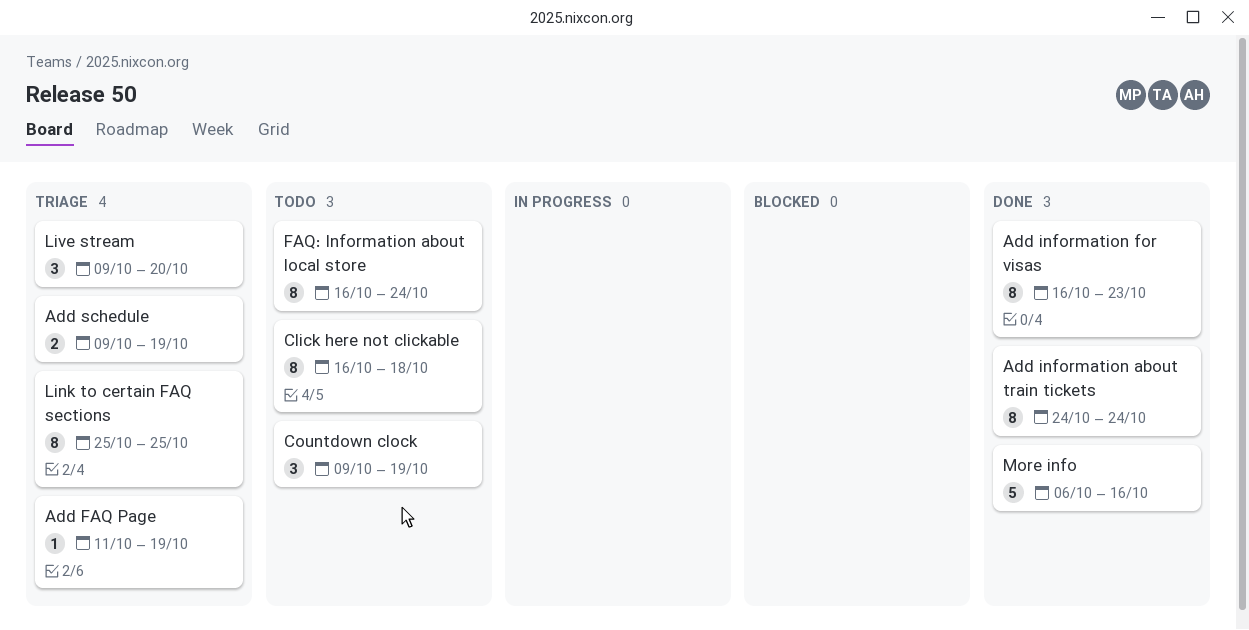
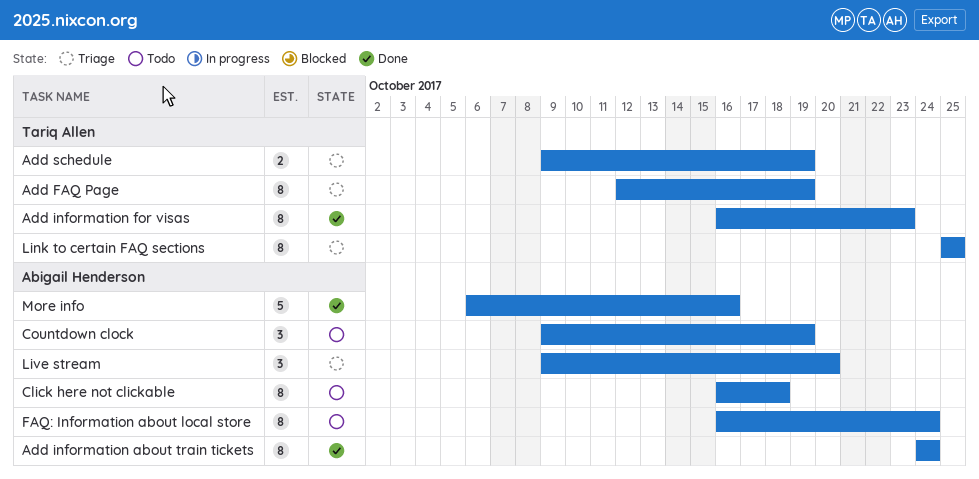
Add FAQ Page, estimate: 1 -> 8
Add FAQ Page, start: Oct 11 -> Oct 12

